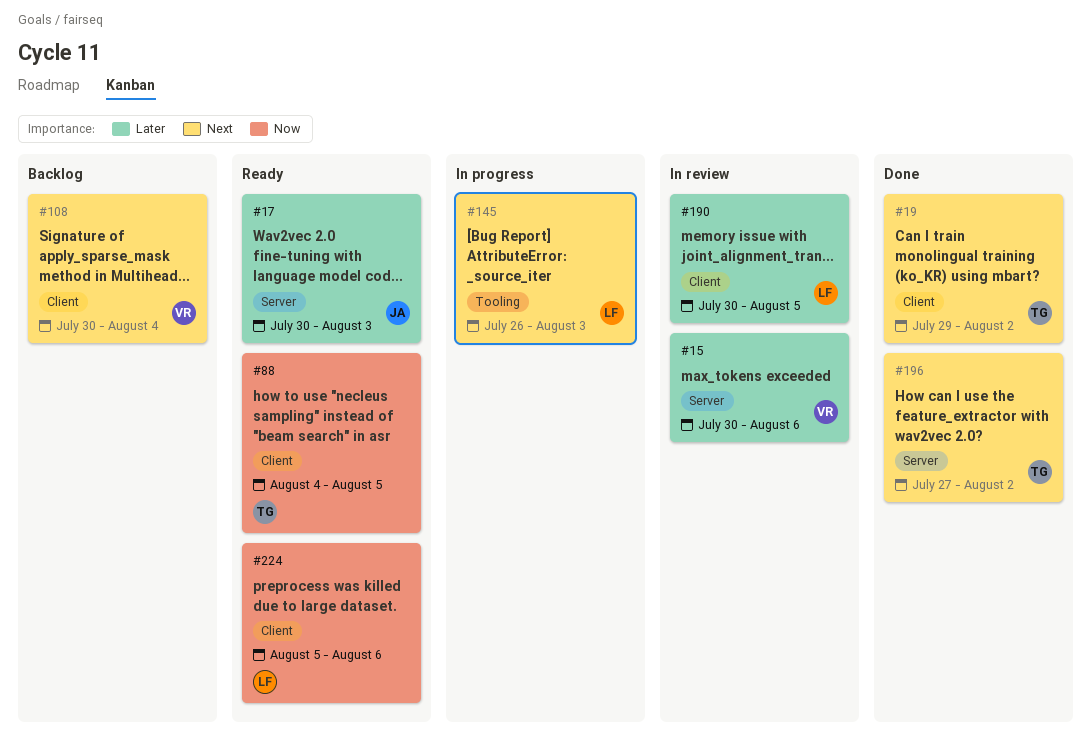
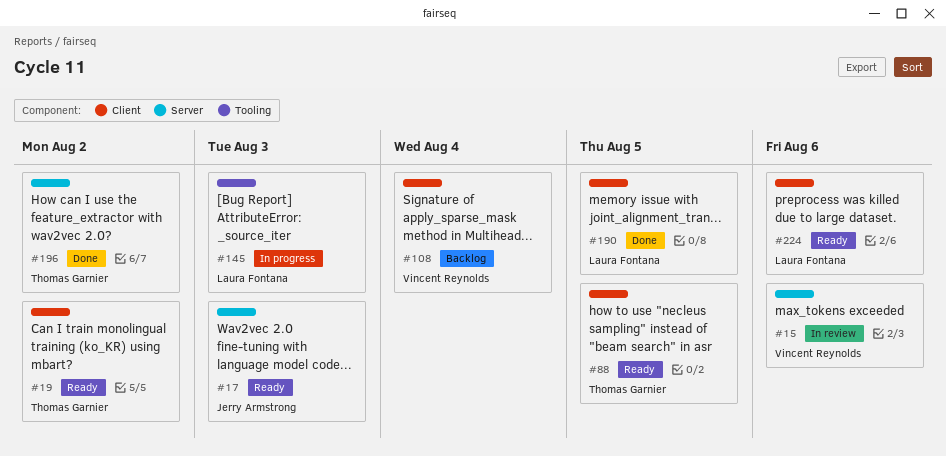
#19, status: Done -> Ready
#190, status: In review -> Done

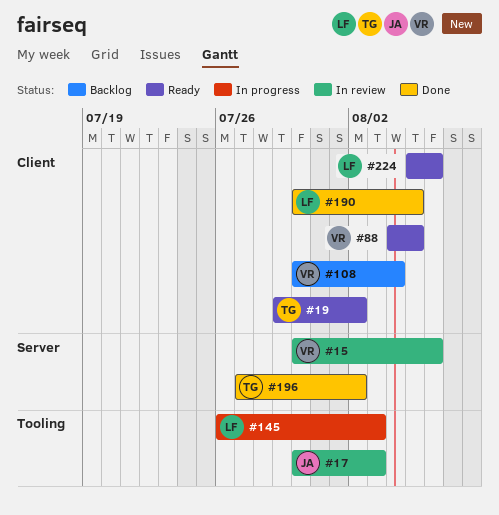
#17, status: Ready -> In review
#17, label: Server -> Tooling
#88, owner: Thomas Garnier -> Vincent Reynolds

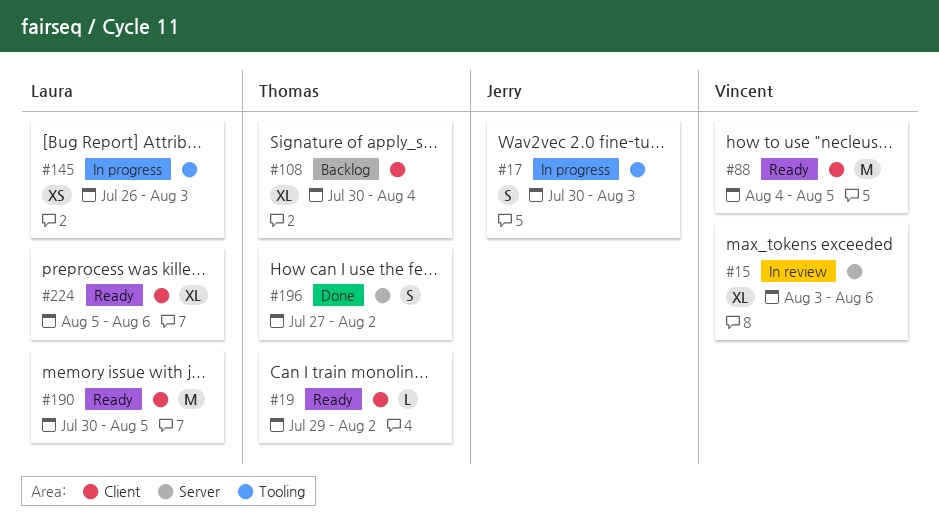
#15, start: Jul 30 -> Aug 3
#17, status: In review -> In progress
#108, owner: Vincent -> Thomas
#190, status: Done -> Ready

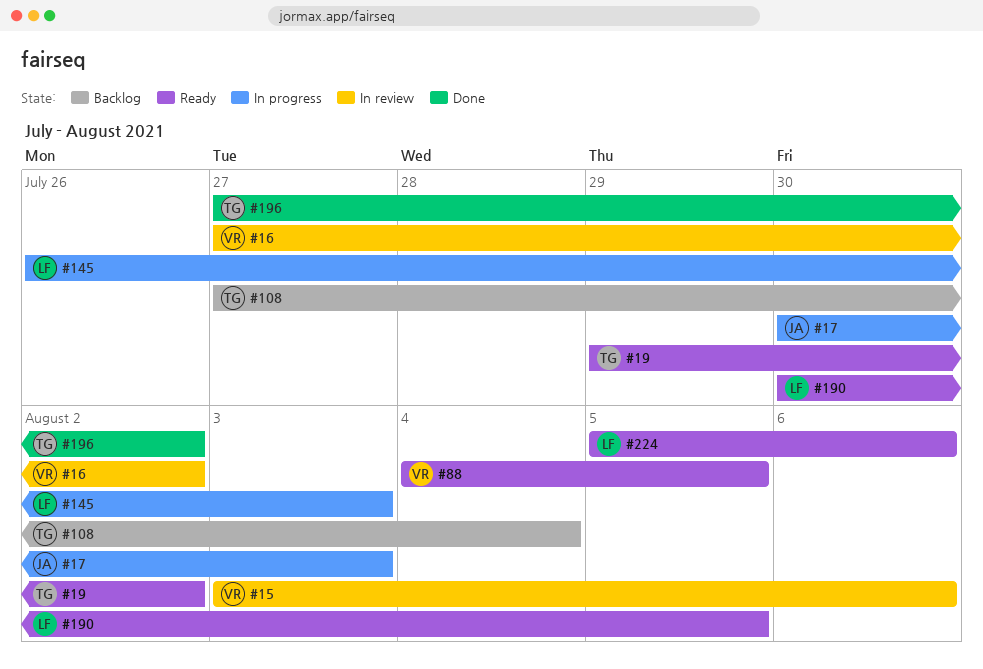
#16: none -> present
#108, start: Jul 30 -> Jul 27

